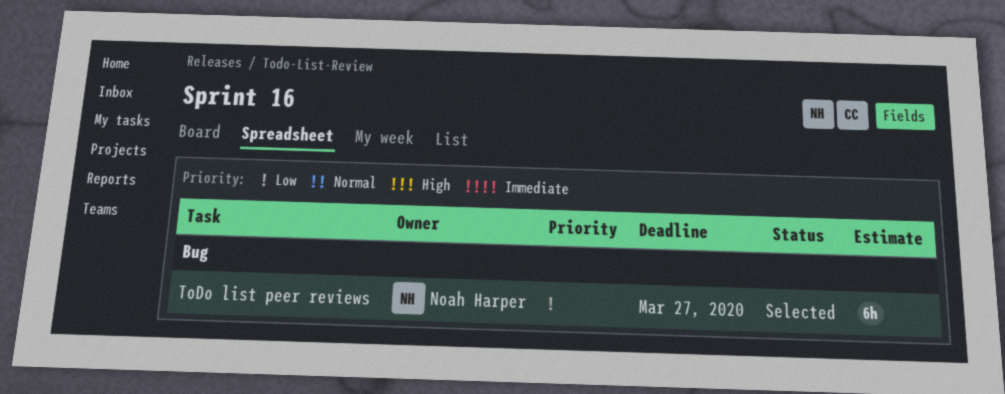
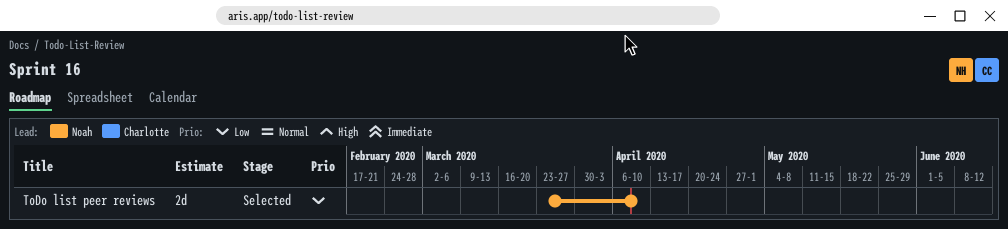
ToDo list peer reviews, estimate: 6h -> 2d
ToDo list peer reviews, due: Mar 27 -> Apr 10

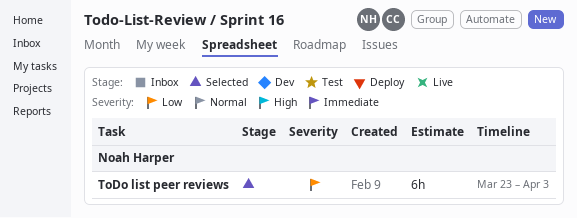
ToDo list peer reviews, estimate: 2d -> 6h
ToDo list peer reviews, due: Apr 10 -> Apr 3

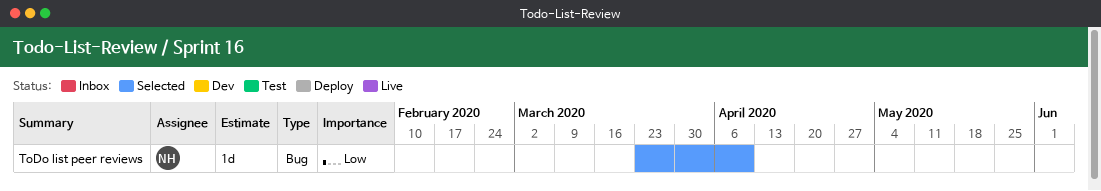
ToDo list peer reviews, estimate: 6h -> 1d
ToDo list peer reviews, due: Apr 3 -> Apr 10

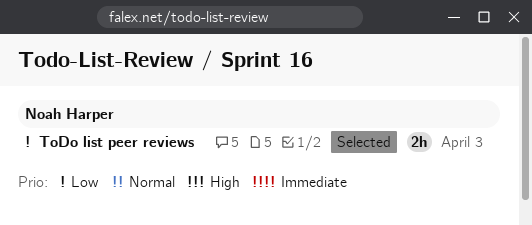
ToDo list peer reviews, estimate: 1d -> 2h
ToDo list peer reviews, due: Apr 10 -> Apr 3

